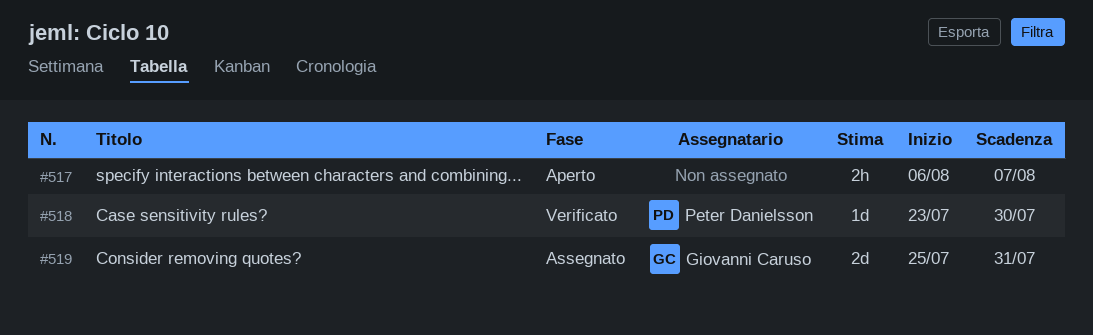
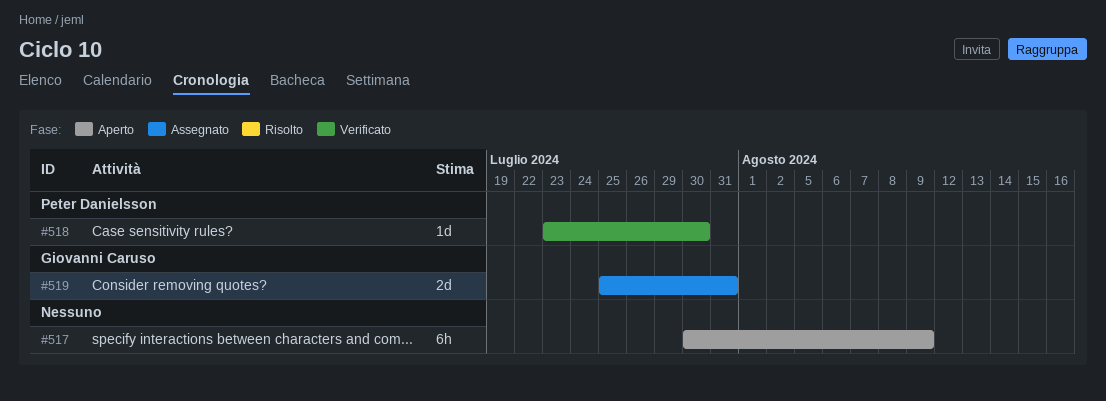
#517, estimate: 2h -> 6h
#517, start: Aug 6 -> Jul 30
#517, due: Aug 7 -> Aug 9

